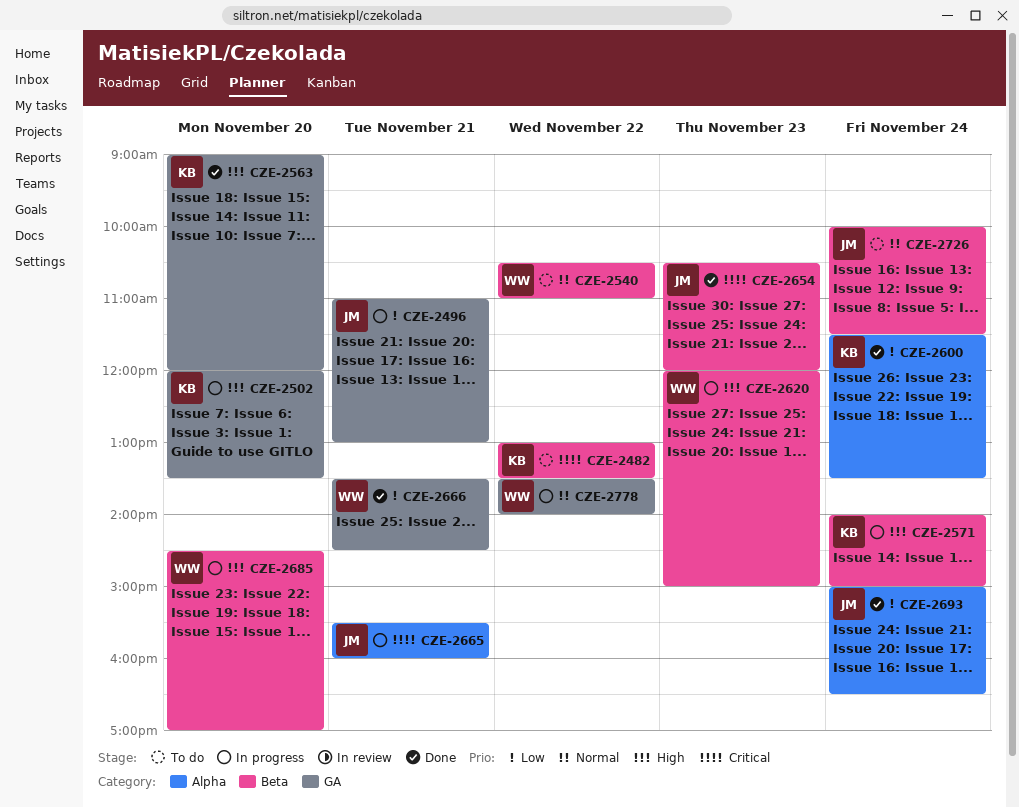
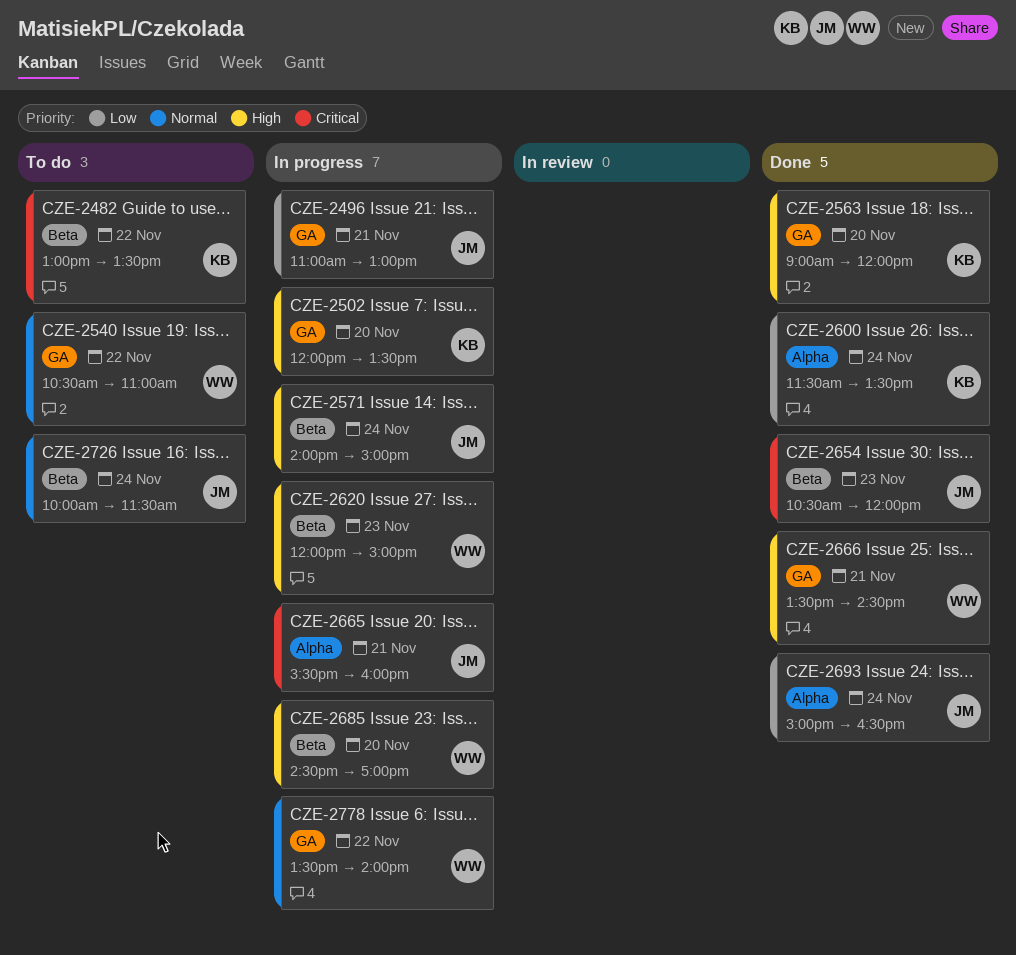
CZE-2540, label: Beta -> GA
CZE-2571, owner: KB -> JM
CZE-2666, priority: Low -> High

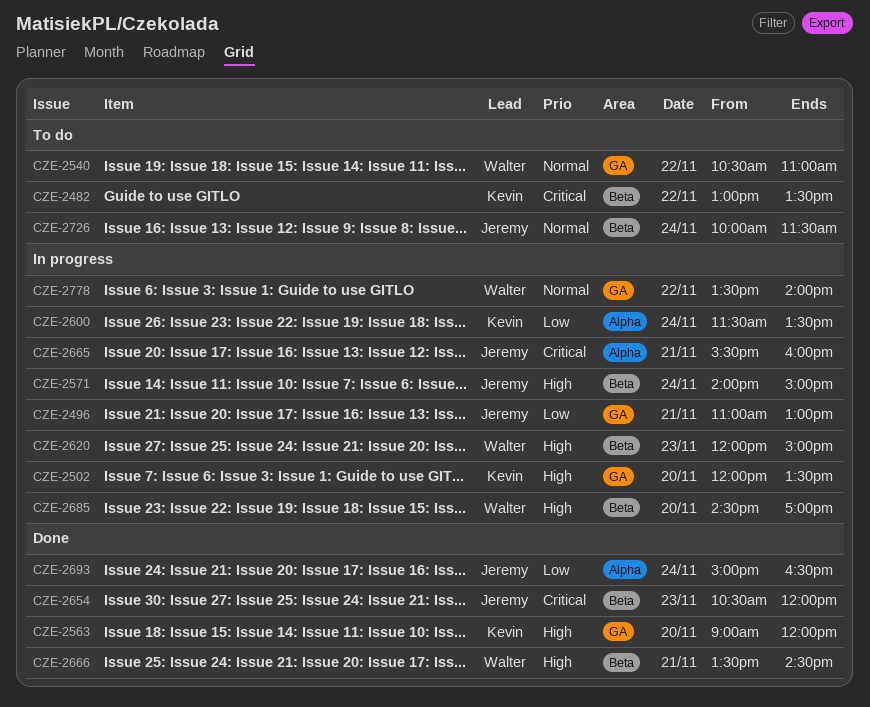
CZE-2600, status: Done -> In progress
CZE-2666, label: GA -> Beta

